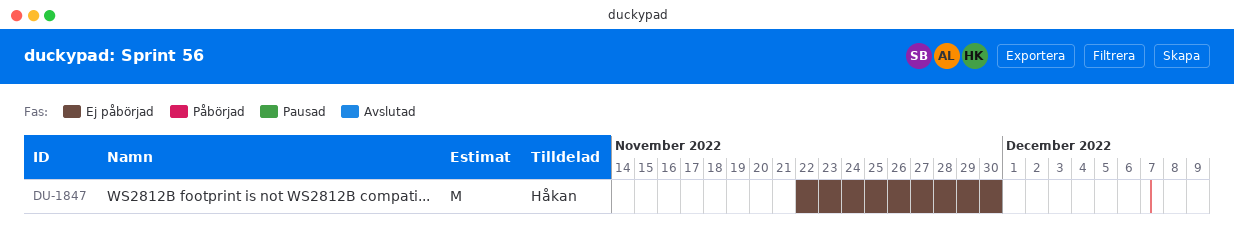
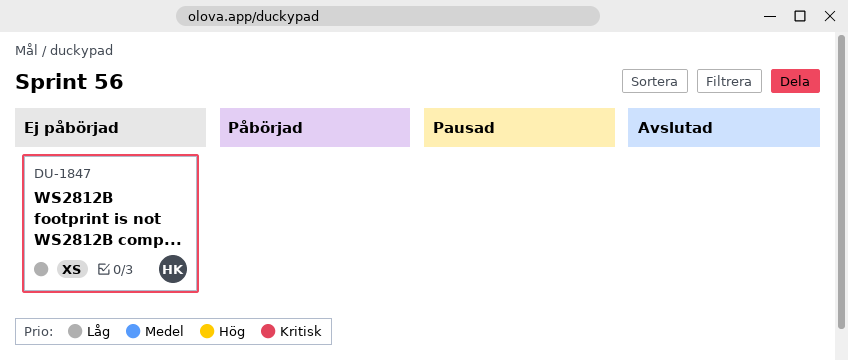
DU-1847, estimate: M -> XS

